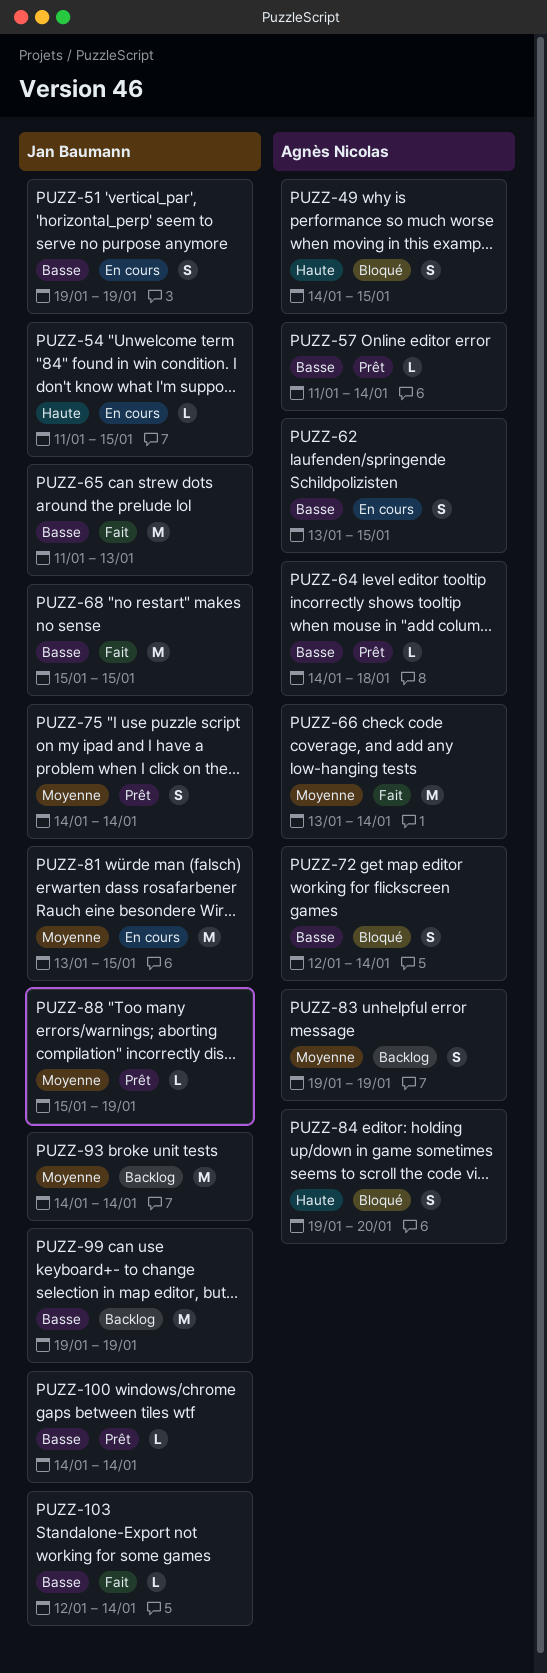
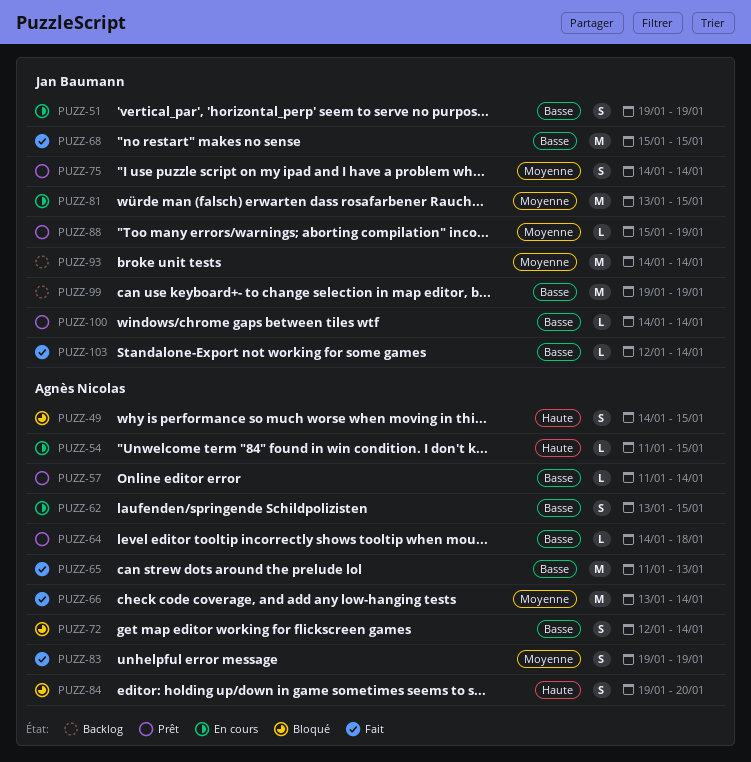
PUZZ-54, owner: Jan Baumann -> Agnès Nicolas
PUZZ-65, owner: Jan Baumann -> Agnès Nicolas
PUZZ-83, status: Backlog -> Fait

